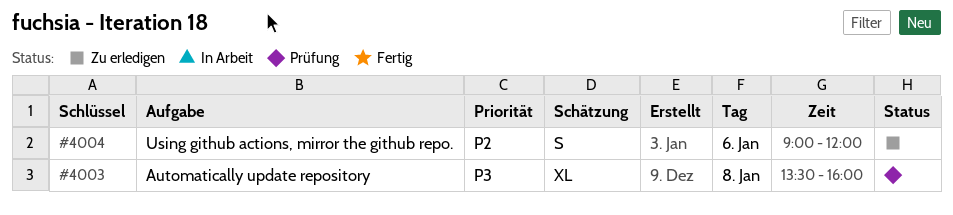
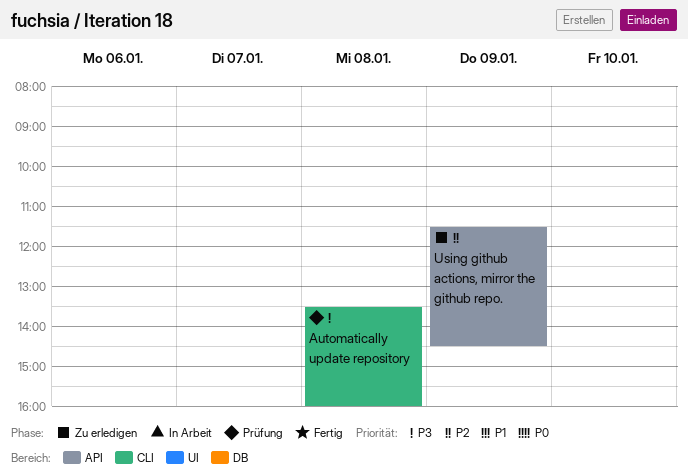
Using github actions, mirror the github repo., day: Jan 6 -> Jan 9
Using github actions, mirror the github repo., begins: 09:00 -> 11:30
Using github actions, mirror the github repo., ends: 12:00 -> 14:30

